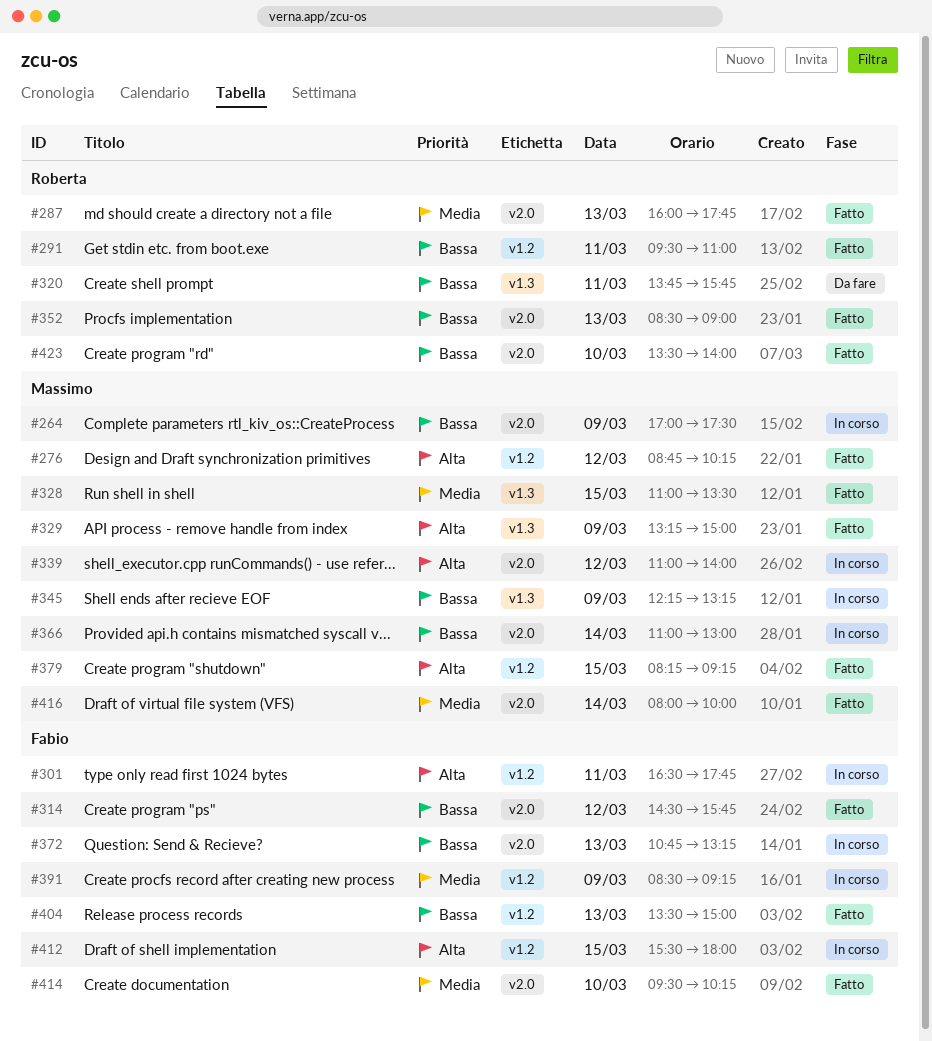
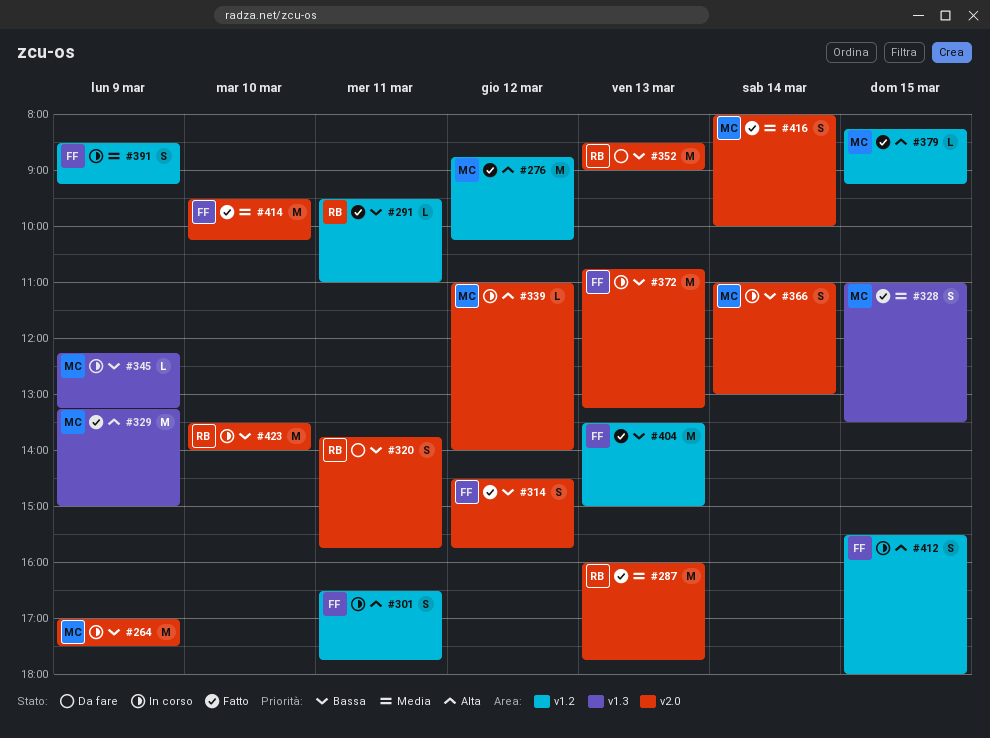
#320, label: v1.3 -> v2.0
#352, status: Fatto -> Da fare
#423, status: Fatto -> In corso

